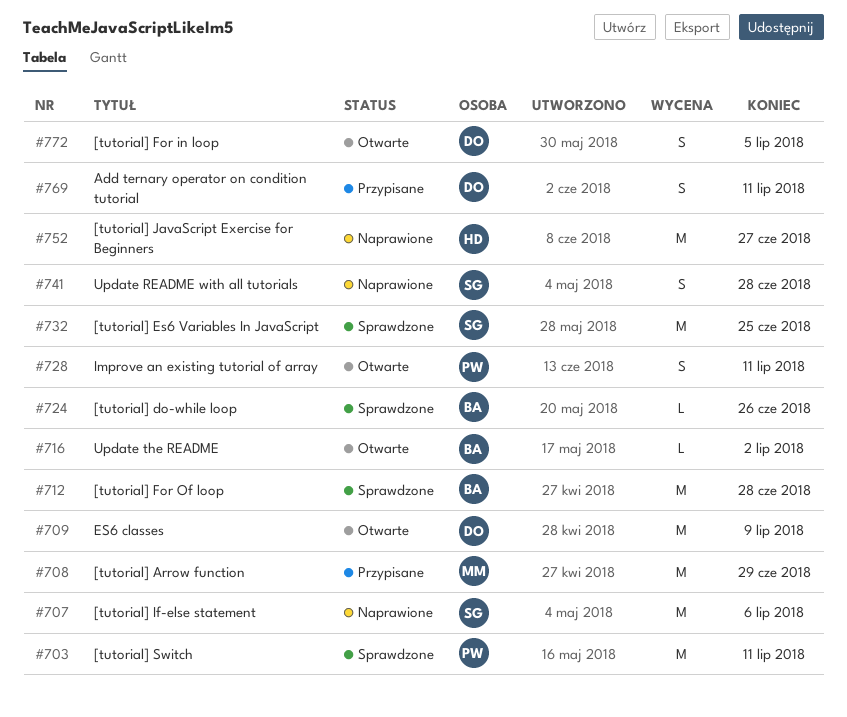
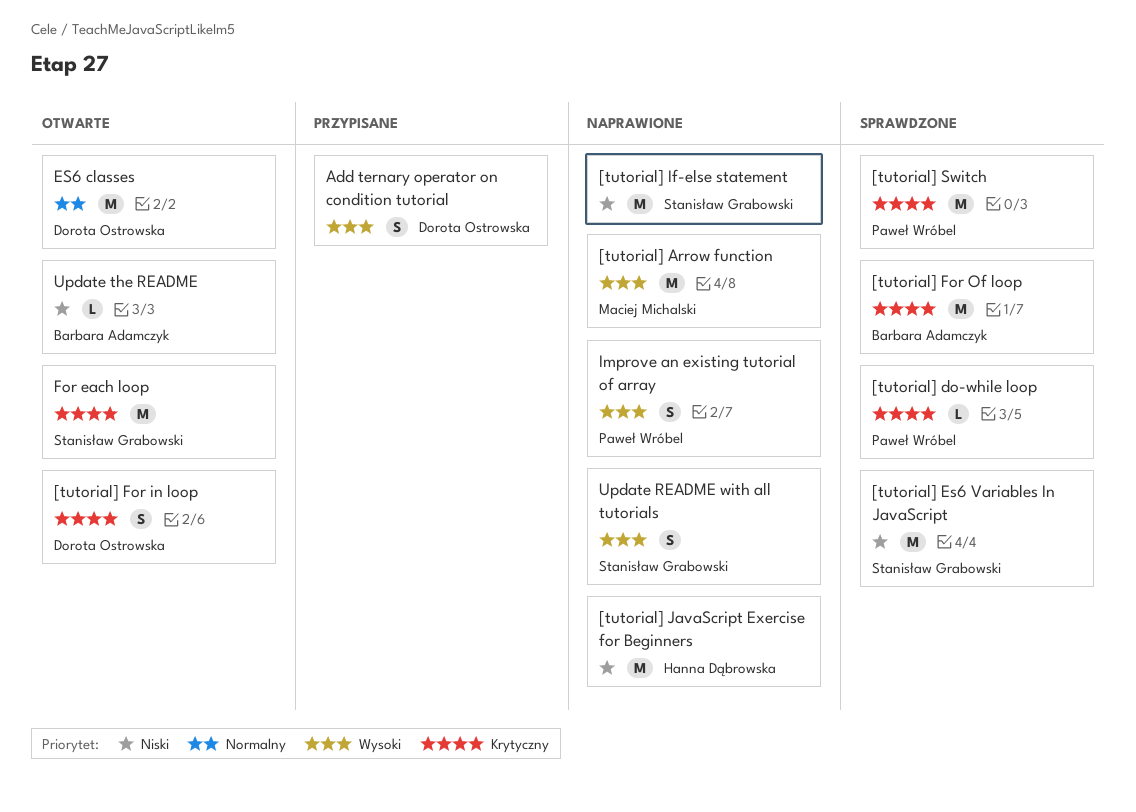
[tutorial] Arrow function, status: Przypisane -> Naprawione
[tutorial] do-while loop, owner: Barbara Adamczyk -> Paweł Wróbel
For each loop: none -> present
Improve an existing tutorial of array, status: Otwarte -> Naprawione

